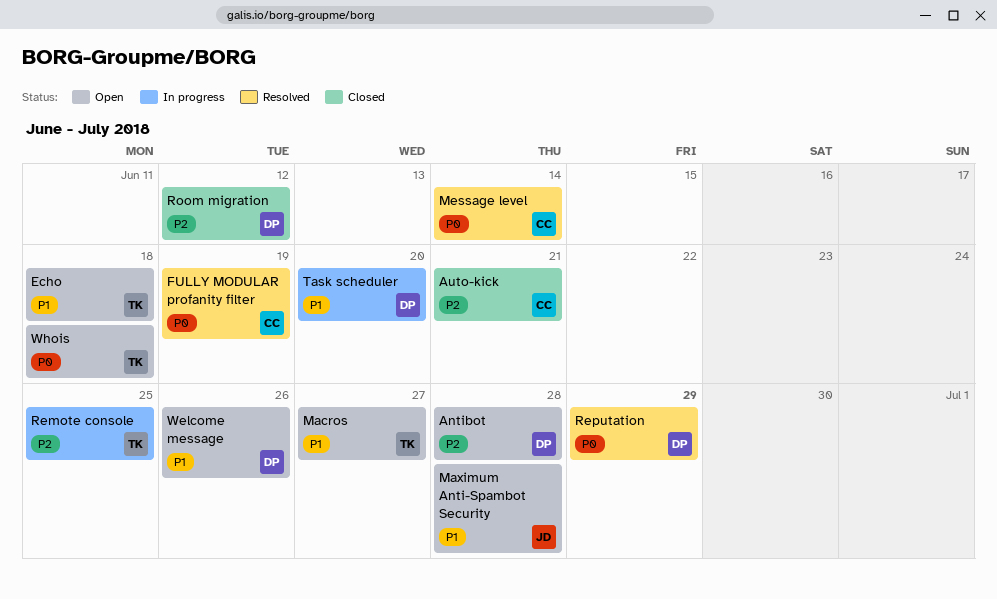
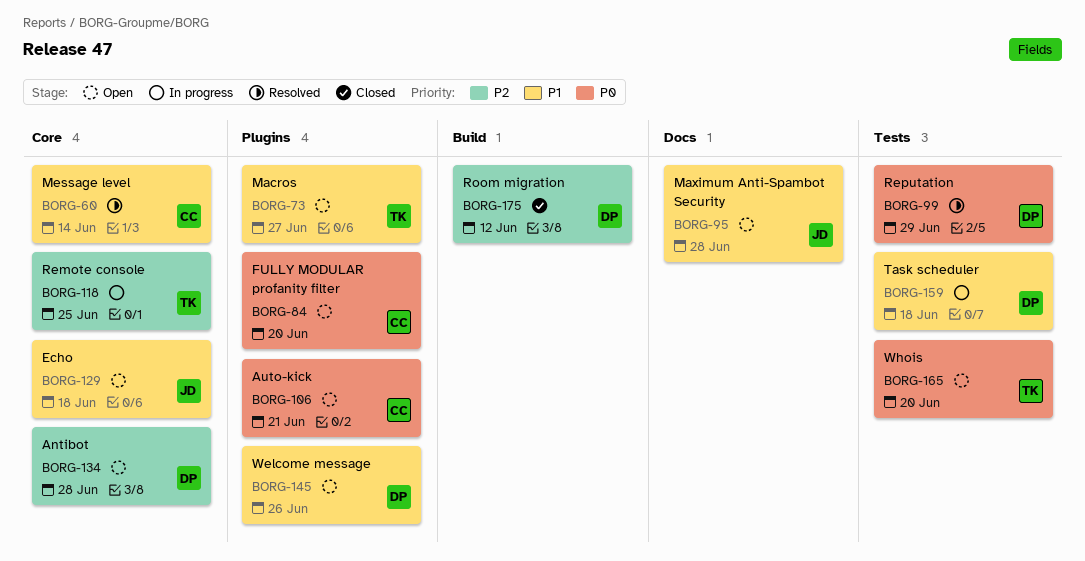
Auto-kick, status: Closed -> Open
Auto-kick, priority: P2 -> P0
Echo, owner: TK -> JD
FULLY MODULAR profanity filter, status: Resolved -> Open
FULLY MODULAR profanity filter, due: Jun 19 -> Jun 20
Message level, priority: P0 -> P1
Task scheduler, due: Jun 20 -> Jun 18
Whois, due: Jun 18 -> Jun 20

